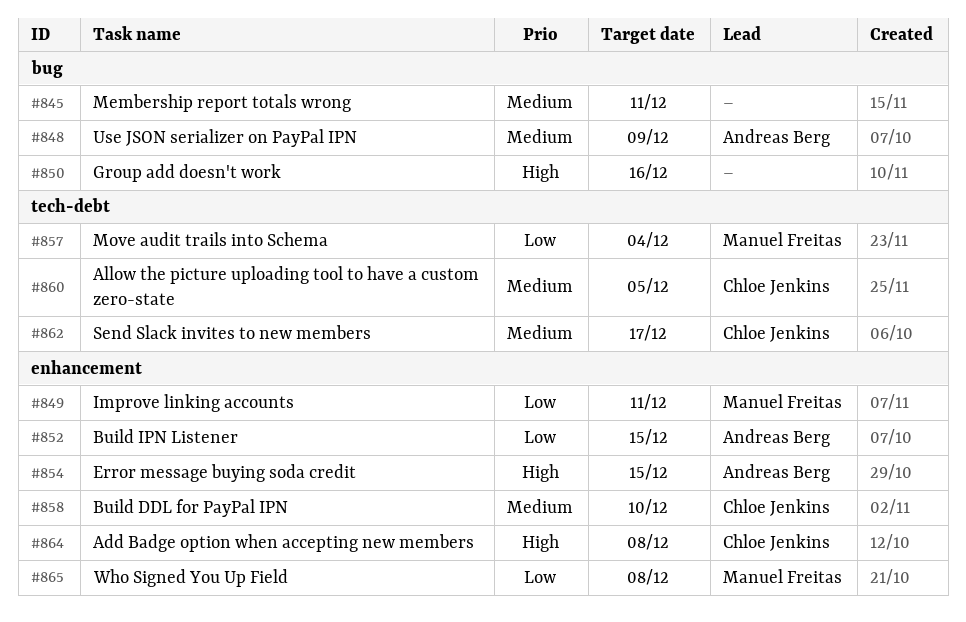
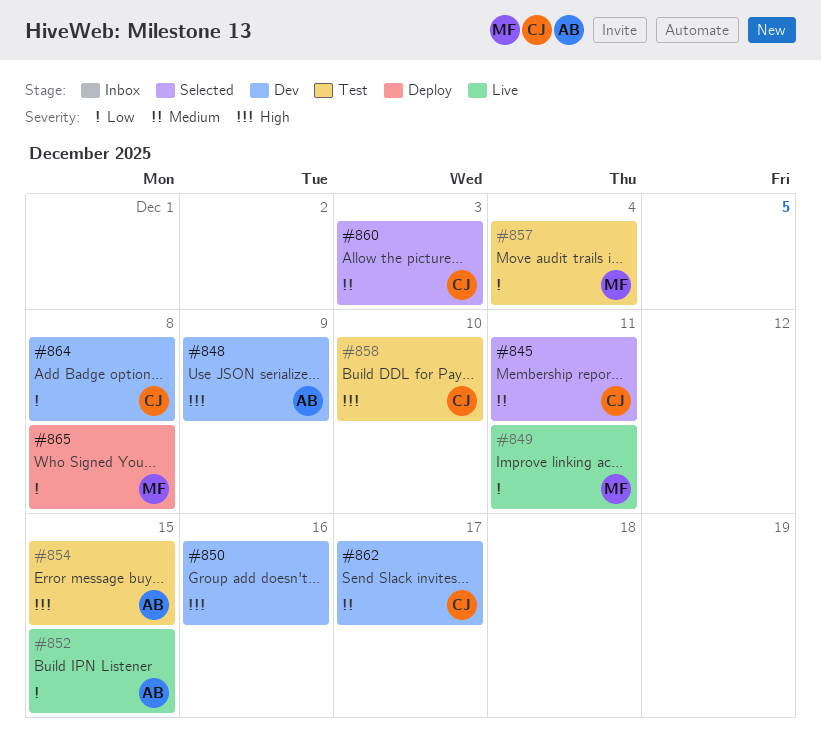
#845, owner: none -> Chloe Jenkins
#848, priority: Medium -> High
#858, priority: Medium -> High
#860, due: Dec 5 -> Dec 3
#864, priority: High -> Low

